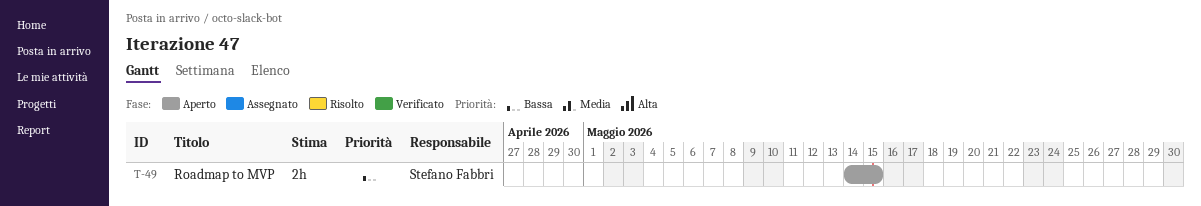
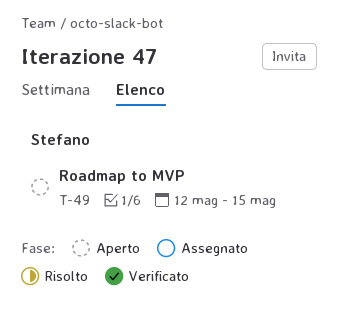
T-49, start: May 14 -> May 12

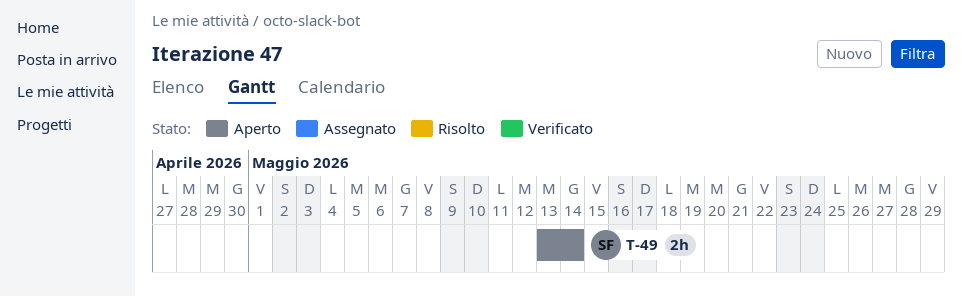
T-49, start: May 12 -> May 13
T-49, due: May 15 -> May 14

